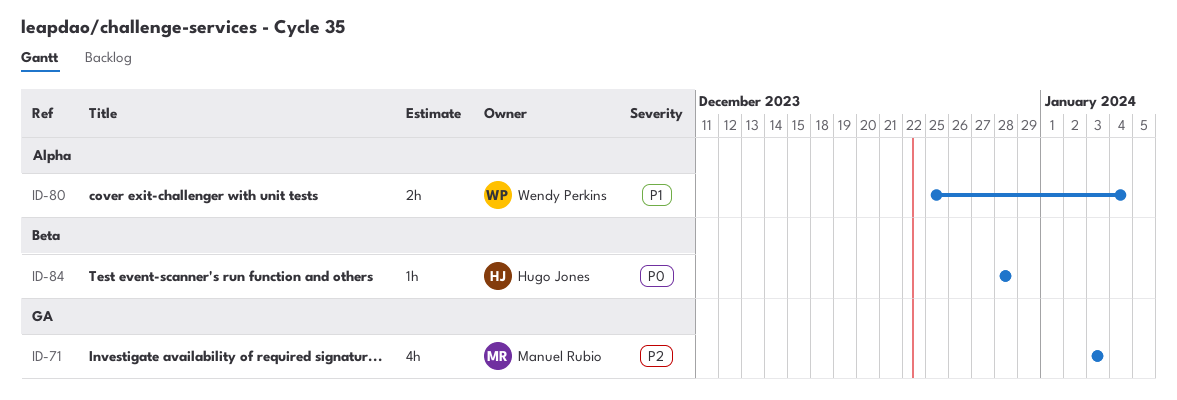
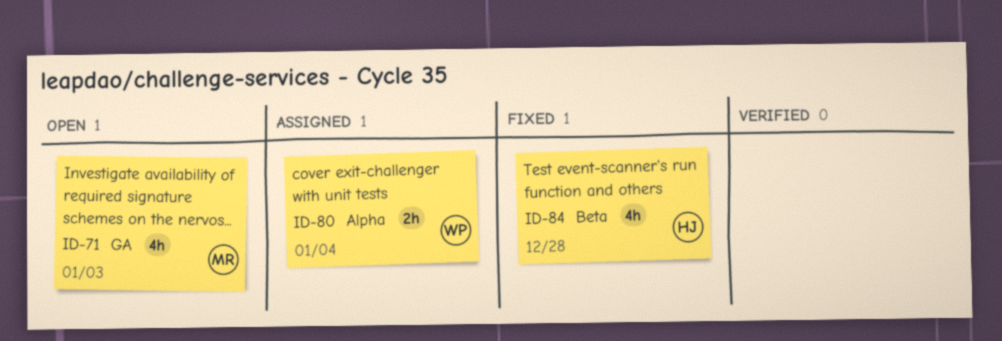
ID-84, estimate: 1h -> 4h

